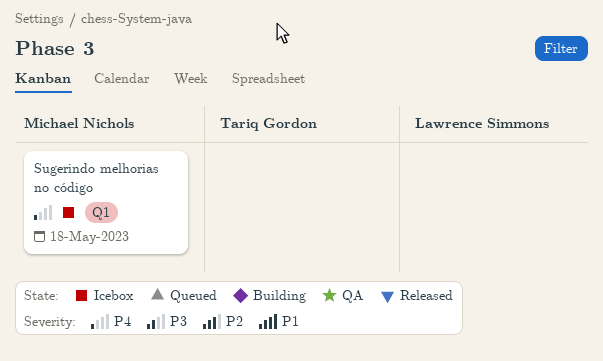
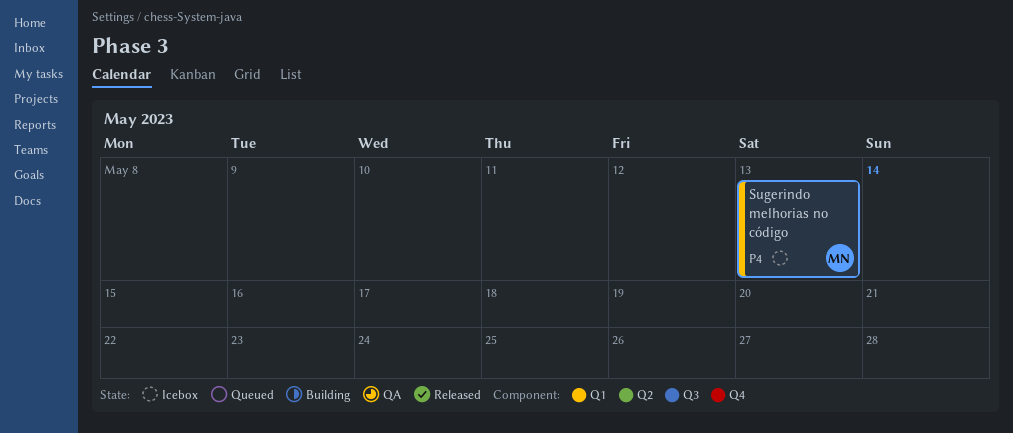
Sugerindo melhorias no código, due: May 18 -> May 13

